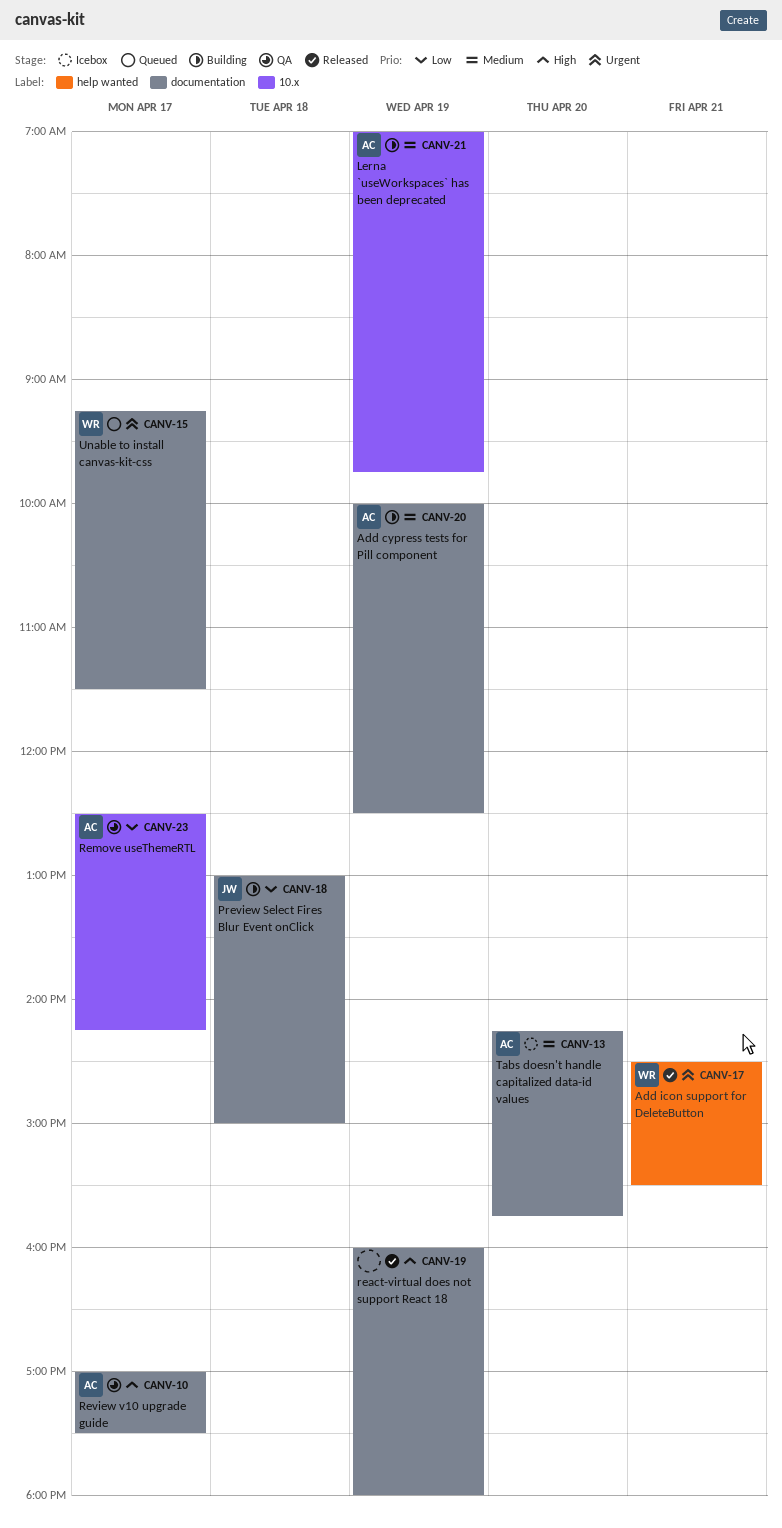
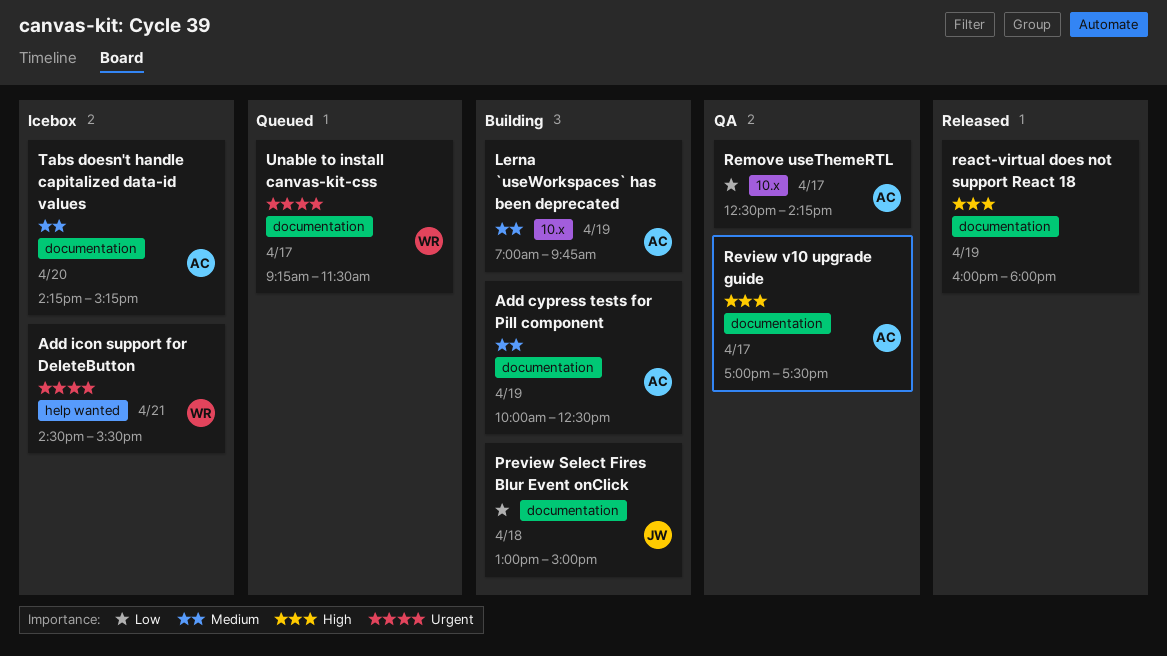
Add icon support for DeleteButton, status: Released -> Icebox
Tabs doesn't handle capitalized data-id values, ends: 15:45 -> 15:15

